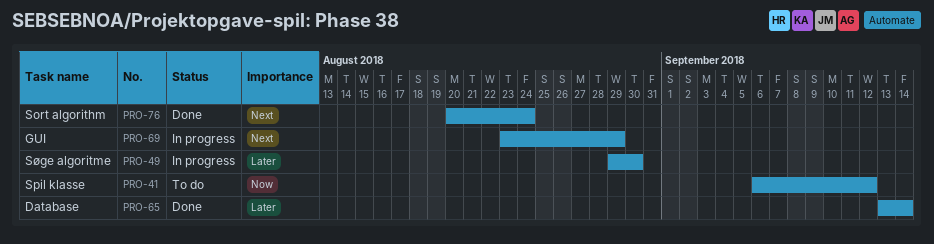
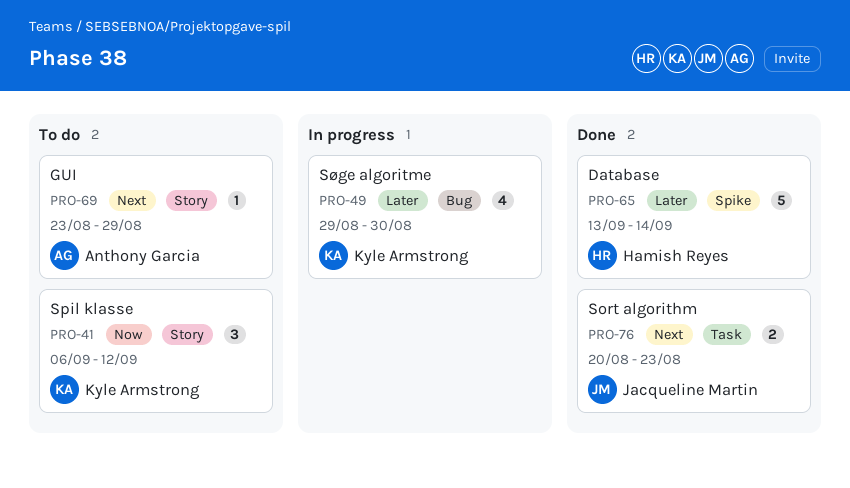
PRO-69, status: In progress -> To do
PRO-76, due: Aug 24 -> Aug 23

